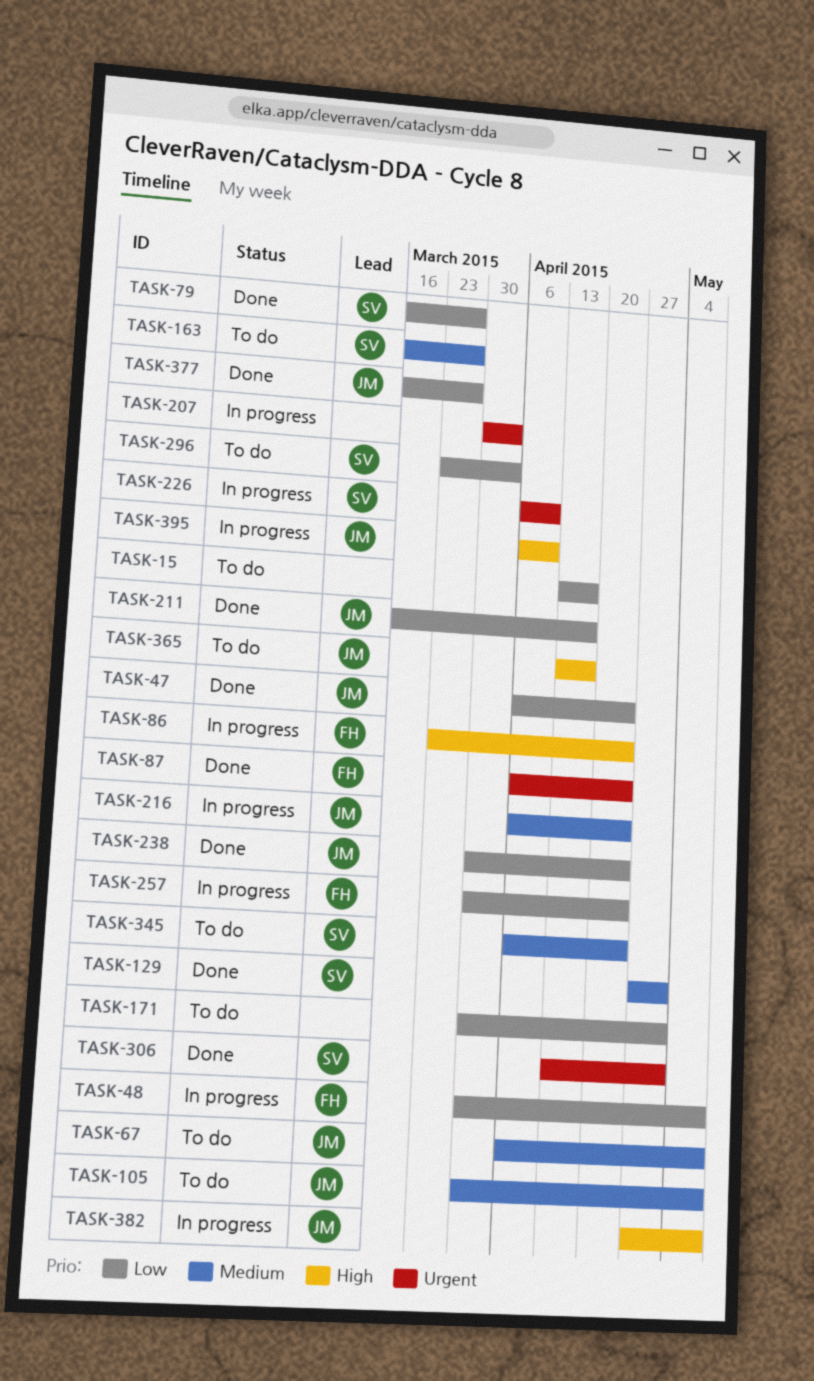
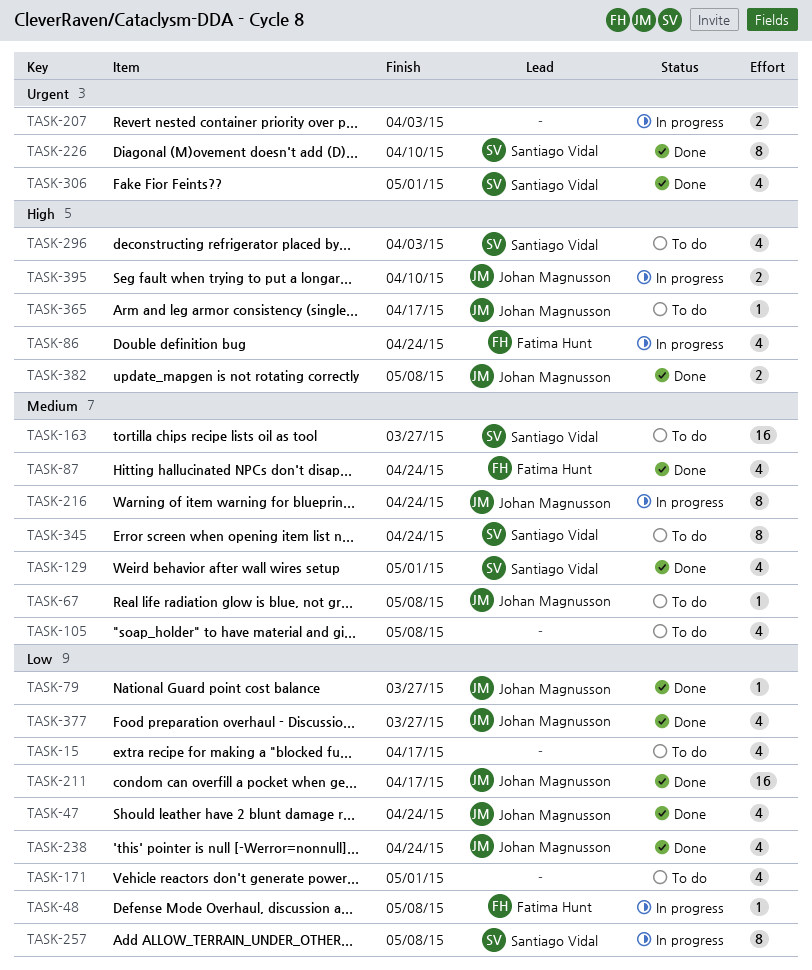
TASK-79, owner: Santiago Vidal -> Johan Magnusson
TASK-87, priority: Urgent -> Medium
TASK-105, owner: Johan Magnusson -> none
TASK-226, status: In progress -> Done
TASK-257, owner: Fatima Hunt -> Santiago Vidal
TASK-257, due: Apr 24 -> May 8
TASK-296, priority: Low -> High
TASK-382, status: In progress -> Done

